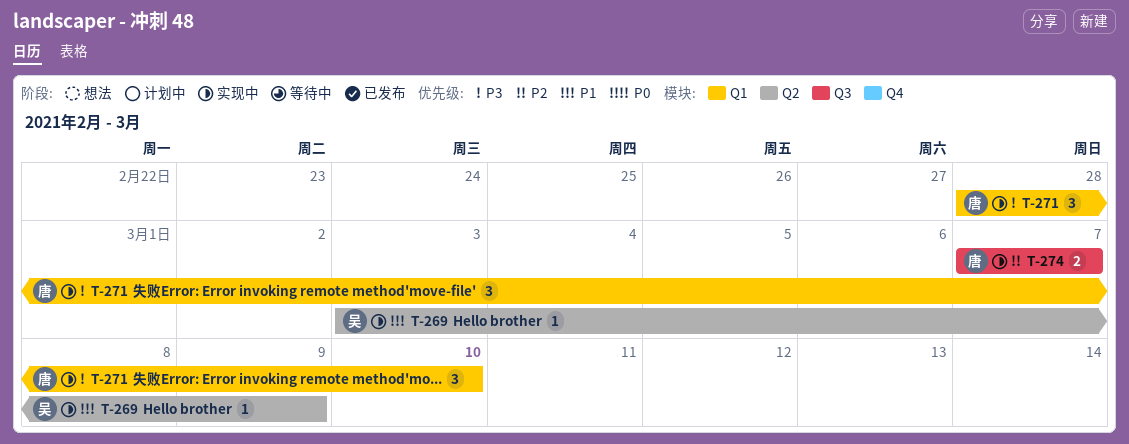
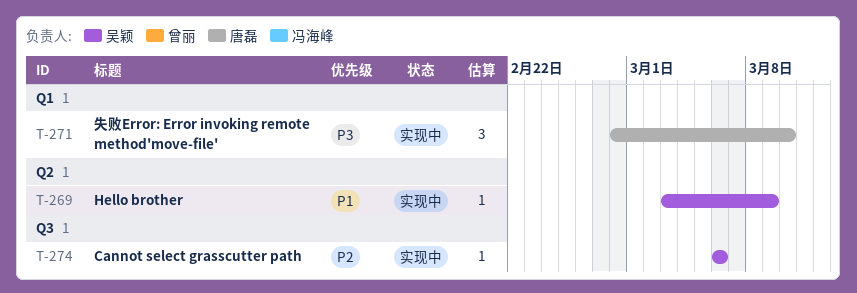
T-274, owner: 唐磊 -> 吴颖
T-274, estimate: 2 -> 1
T-274, start: Mar 7 -> Mar 6
T-274, due: Mar 7 -> Mar 6

